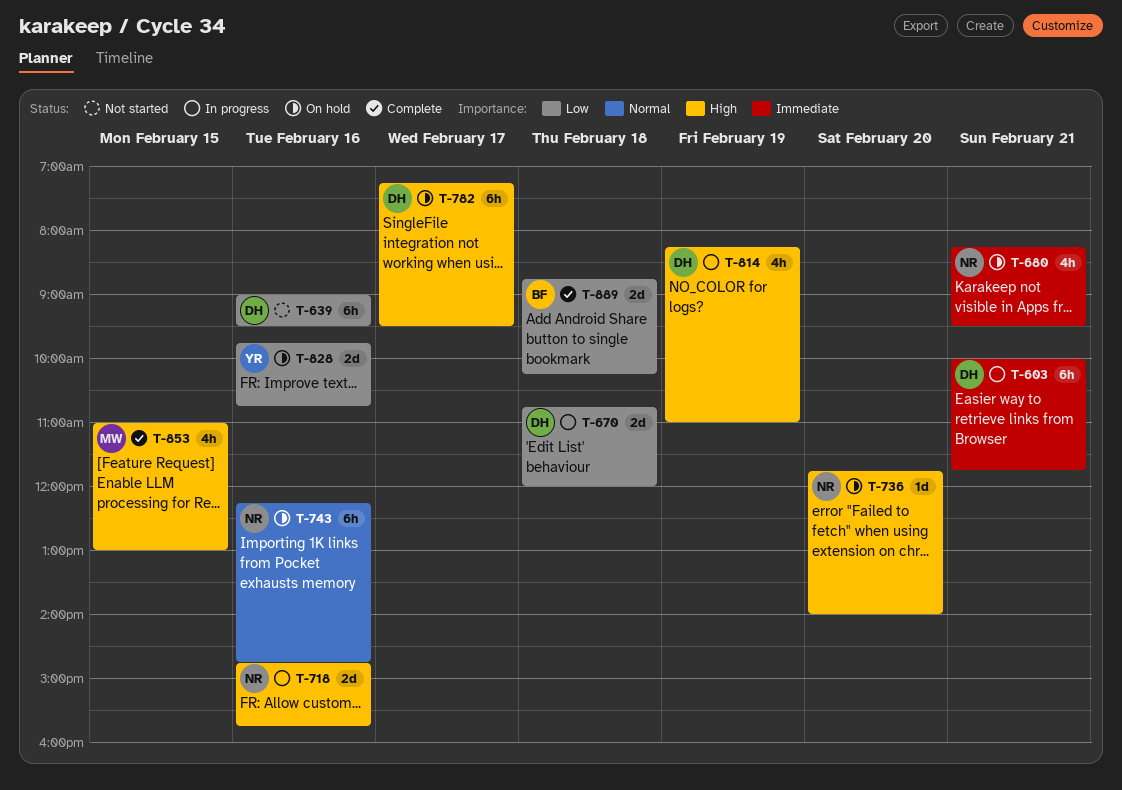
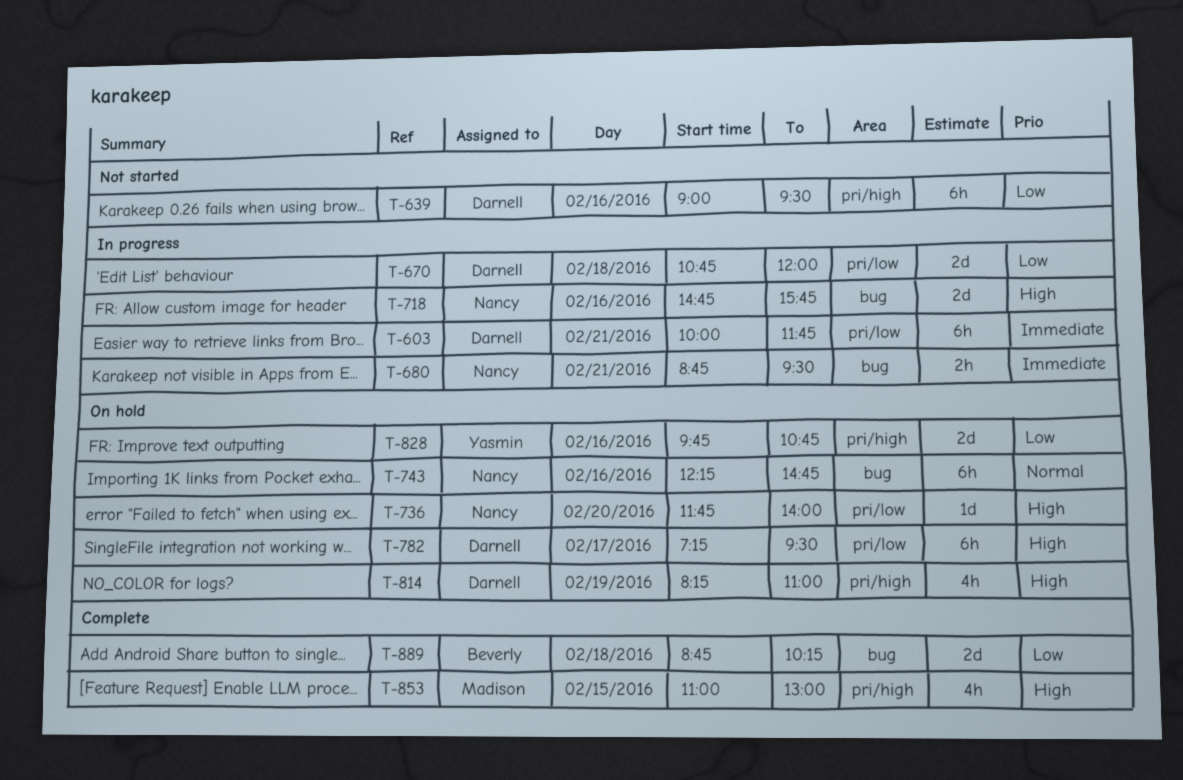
T-680, status: On hold -> In progress
T-680, estimate: 4h -> 2h
T-680, begins: 08:15 -> 08:45
T-814, status: In progress -> On hold

